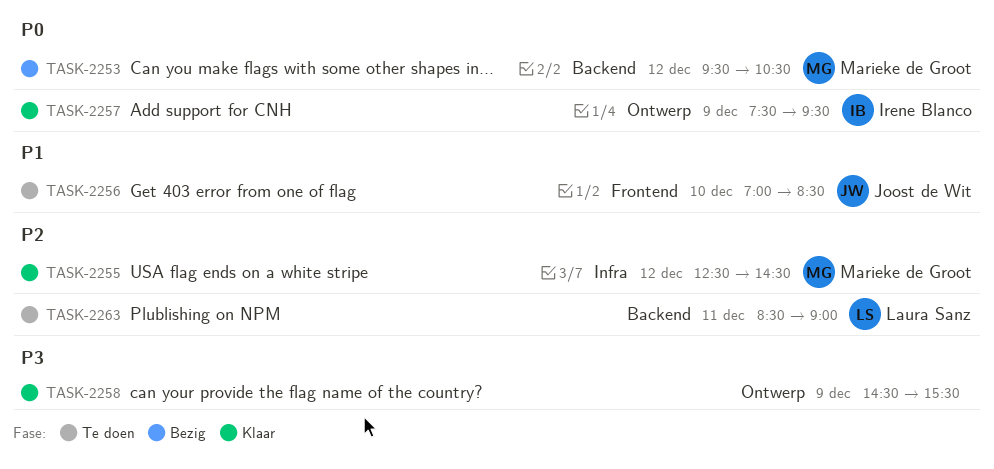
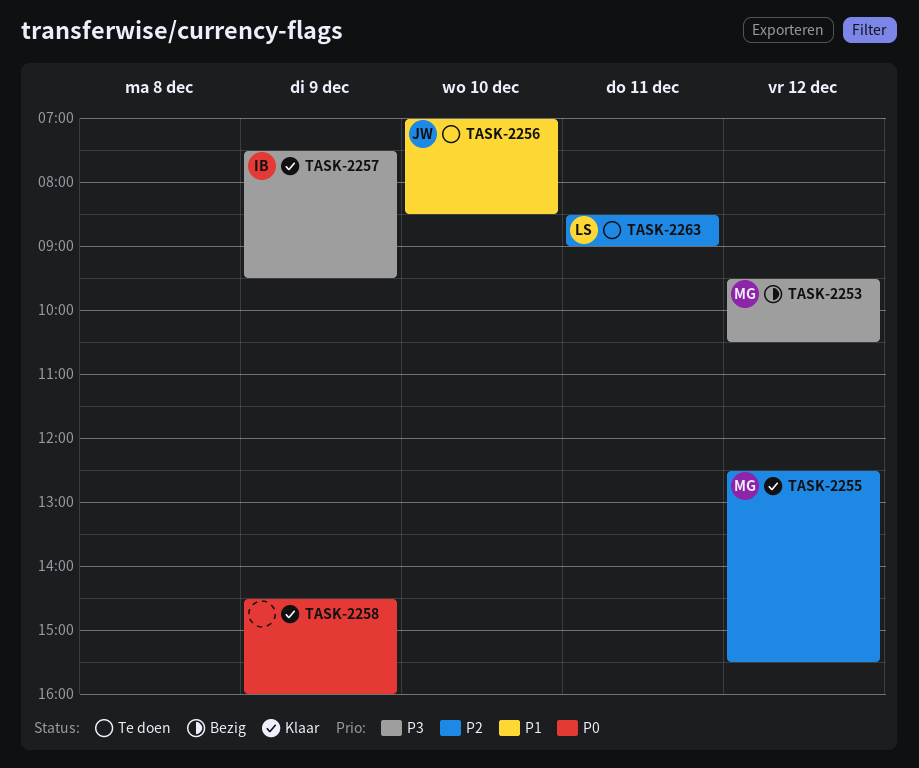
TASK-2253, priority: P0 -> P3
TASK-2255, ends: 14:30 -> 15:30
TASK-2257, priority: P0 -> P3
TASK-2258, priority: P3 -> P0
TASK-2258, ends: 15:30 -> 16:00

